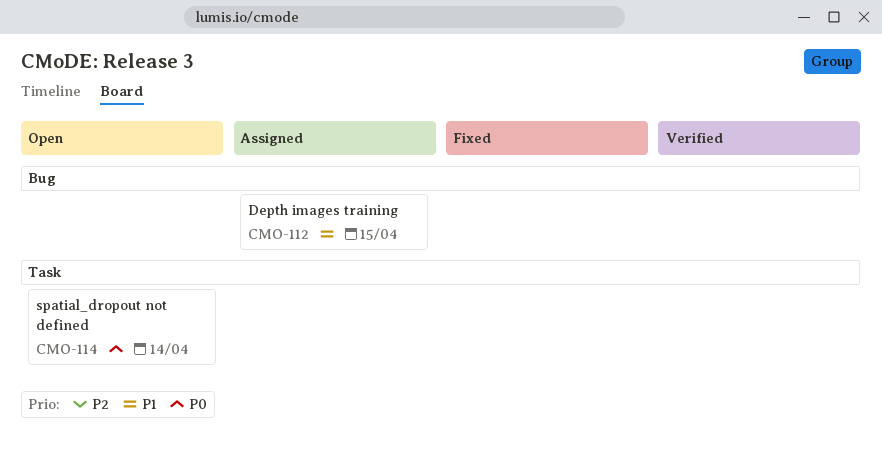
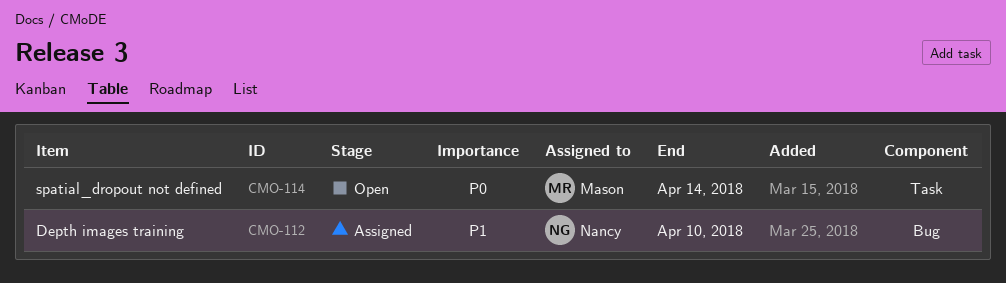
CMO-112, due: Apr 15 -> Apr 10

